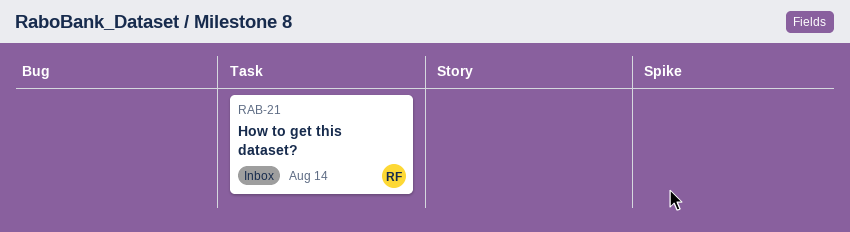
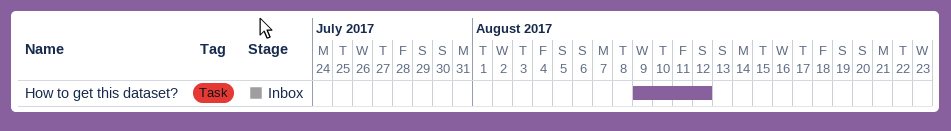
How to get this dataset?, due: Aug 14 -> Aug 12

